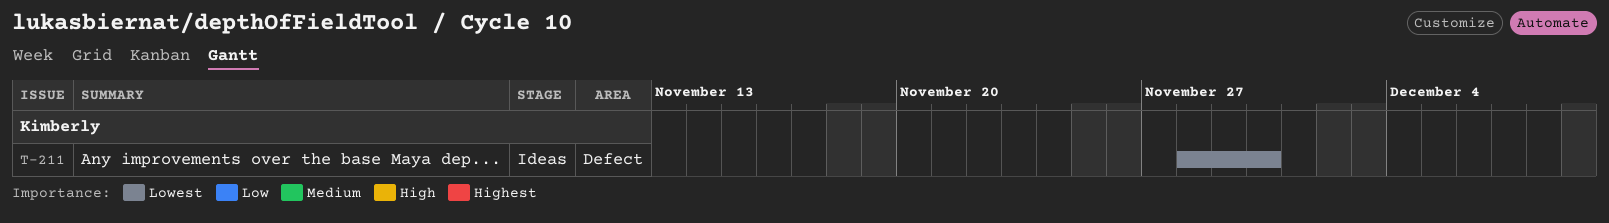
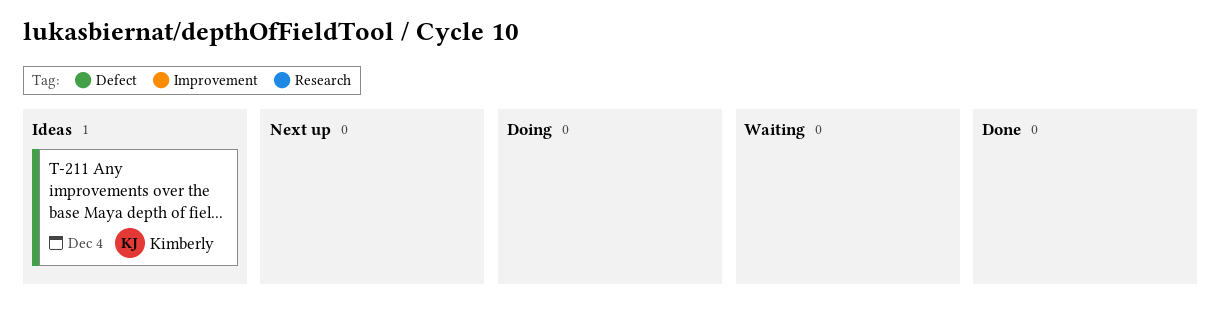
T-211, due: Nov 30 -> Dec 4

